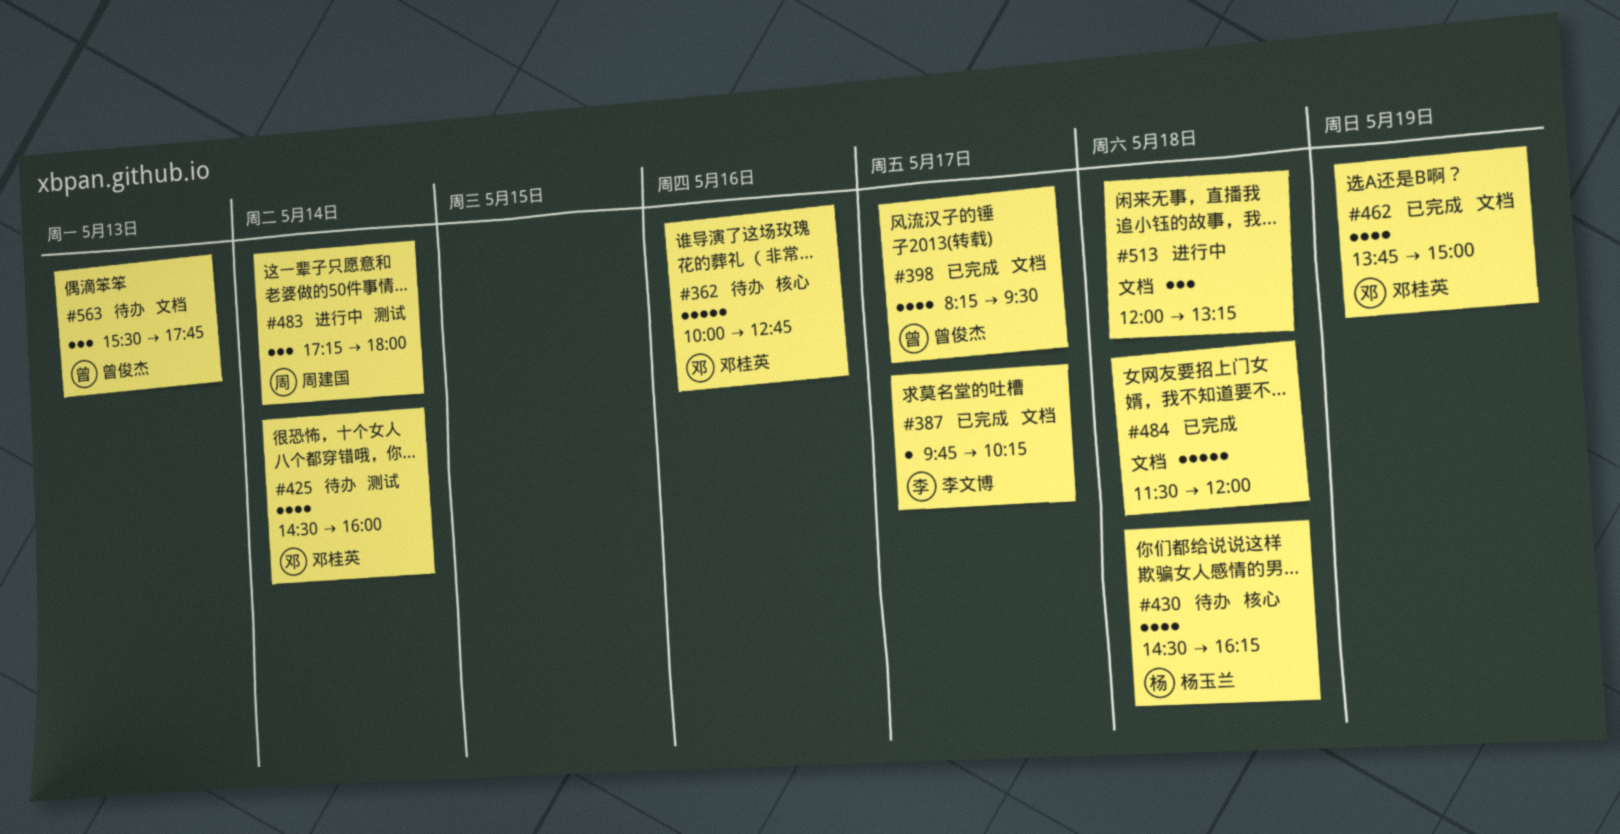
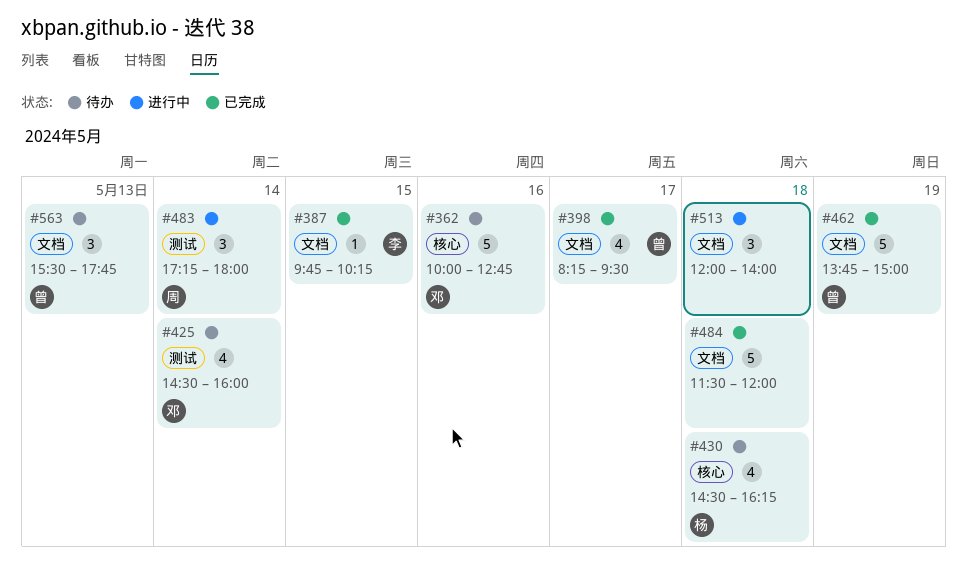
#387, day: May 17 -> May 15
#462, owner: 邓桂英 -> 曾俊杰
#462, estimate: 4 -> 5
#513, ends: 13:15 -> 14:00

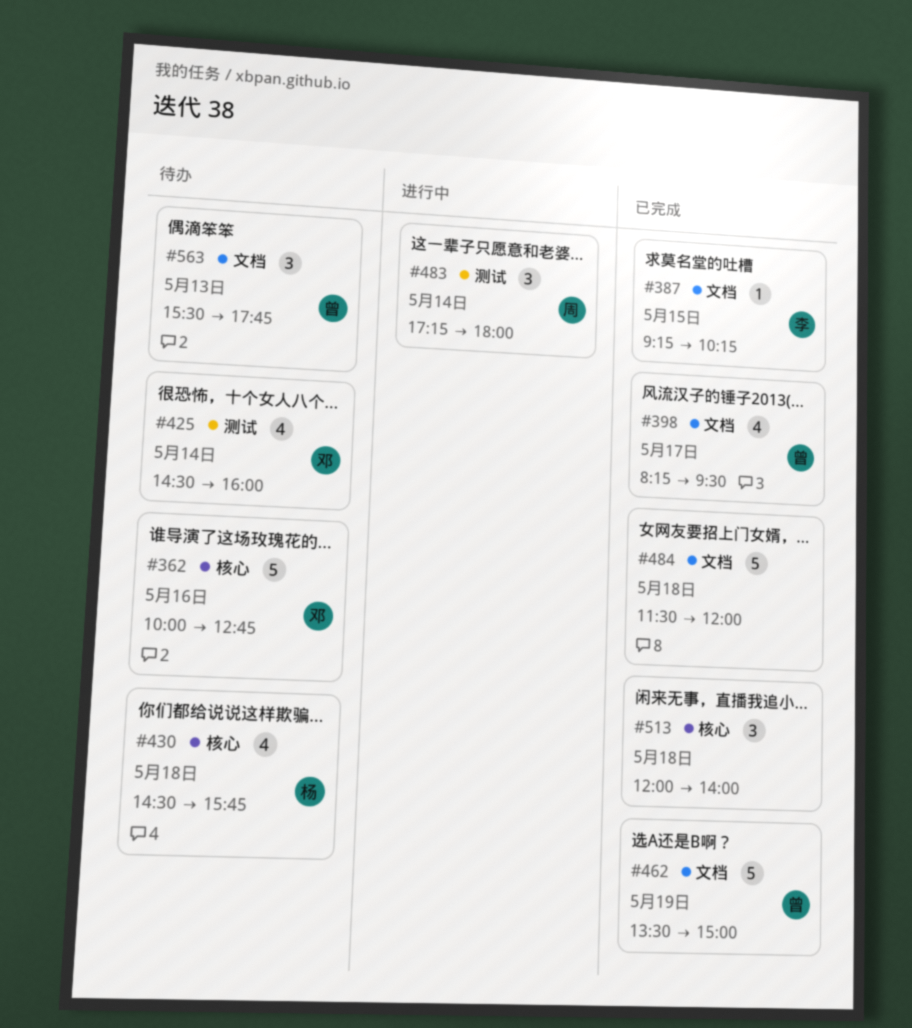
#387, begins: 09:45 -> 09:15
#430, ends: 16:15 -> 15:45
#462, begins: 13:45 -> 13:30
#513, status: 进行中 -> 已完成
#513, label: 文档 -> 核心

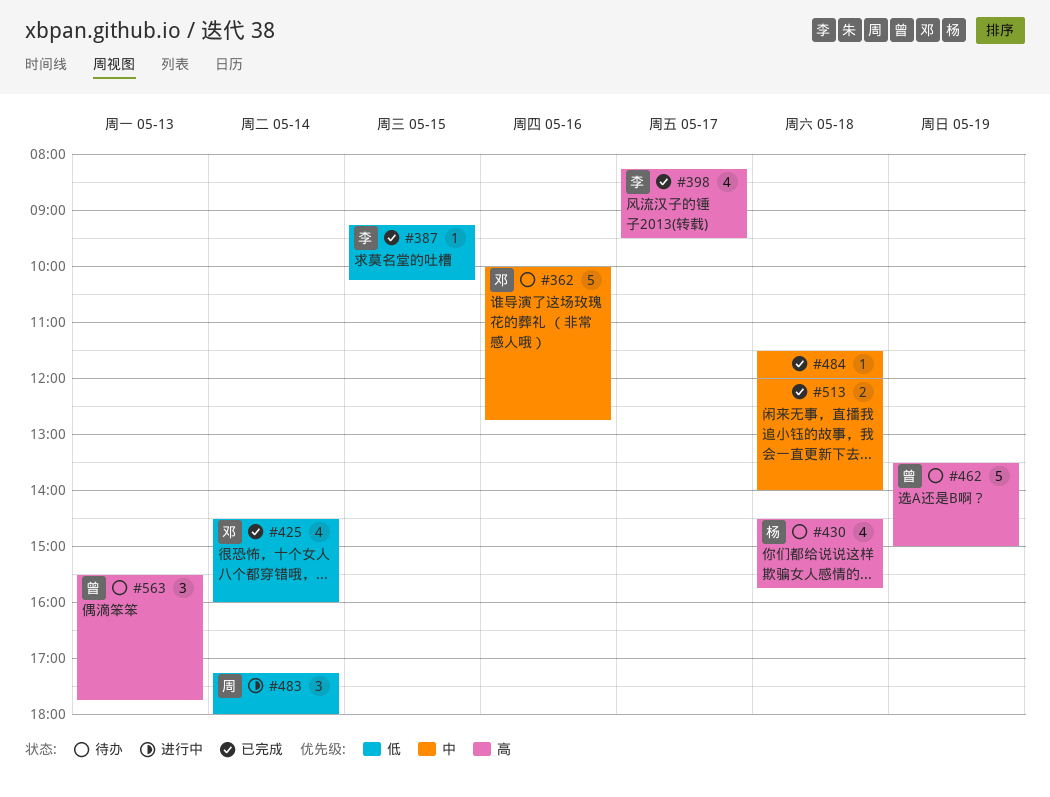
#398, owner: 曾 -> 李
#425, status: 待办 -> 已完成
#462, status: 已完成 -> 待办
#484, estimate: 5 -> 1
#513, estimate: 3 -> 2

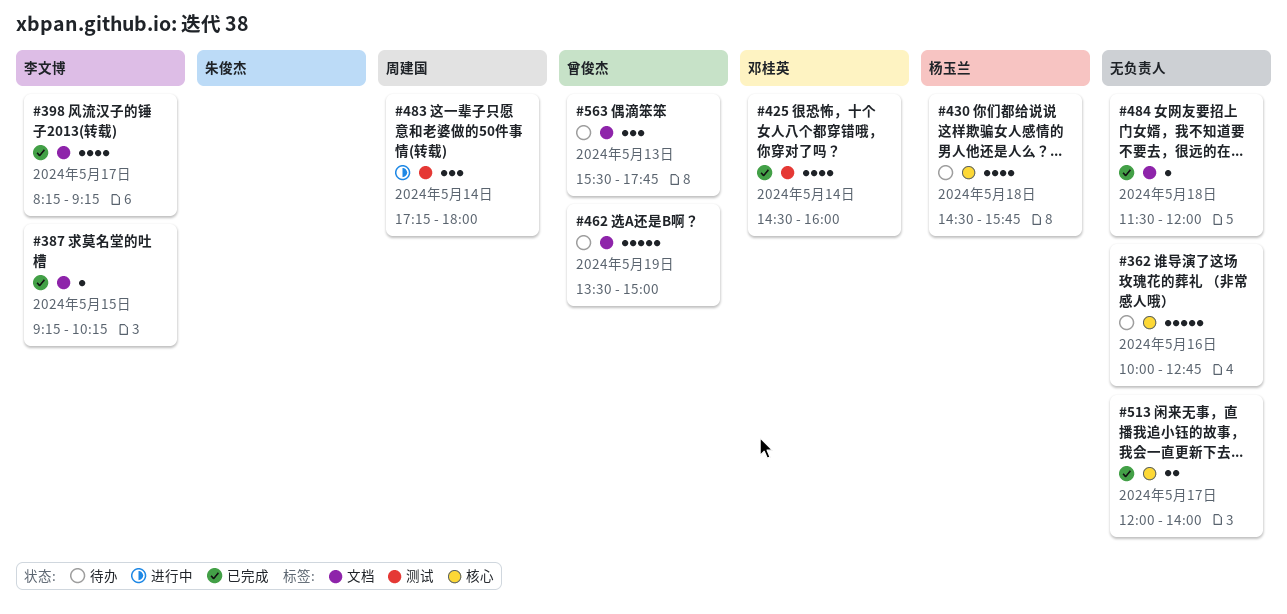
#362, owner: 邓桂英 -> none
#398, ends: 09:30 -> 09:15
#513, day: May 18 -> May 17

